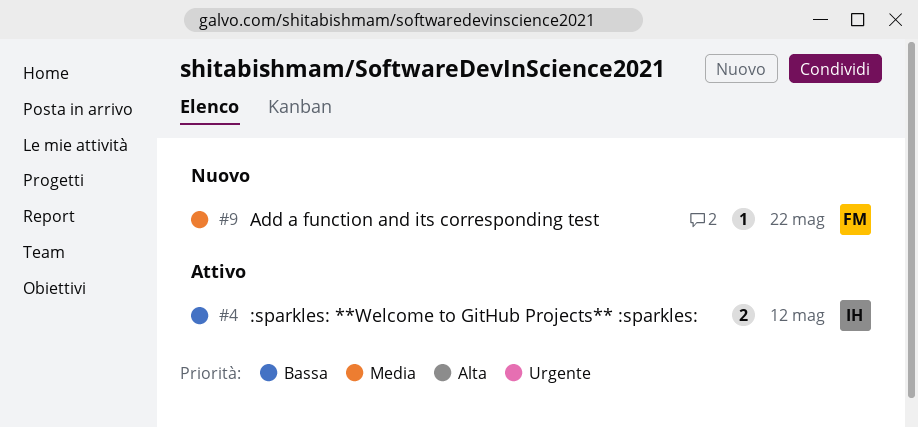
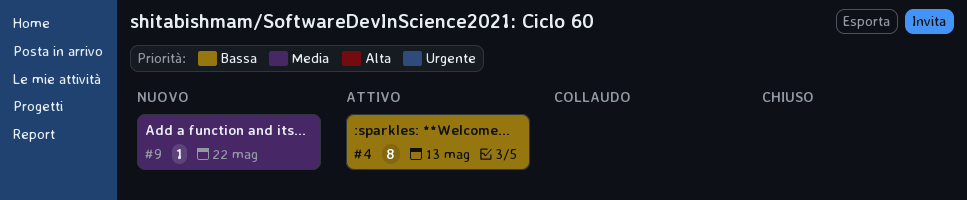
#4, estimate: 2 -> 8
#4, due: May 12 -> May 13

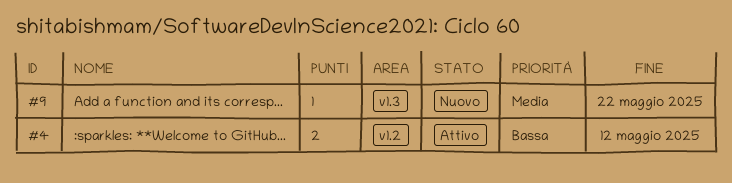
#4, estimate: 8 -> 2
#4, due: May 13 -> May 12

